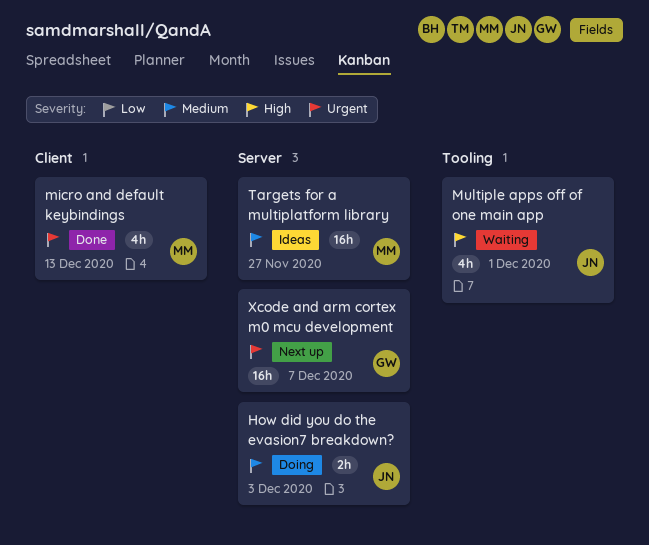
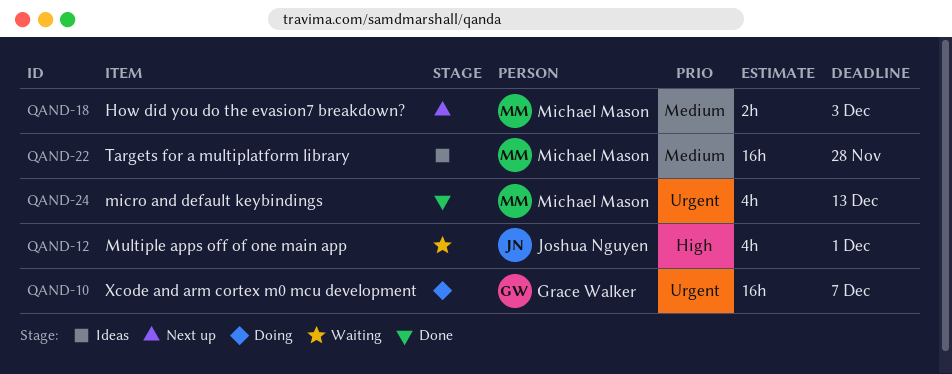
How did you do the evasion7 breakdown?, status: Doing -> Next up
How did you do the evasion7 breakdown?, owner: Joshua Nguyen -> Michael Mason
Targets for a multiplatform library, due: Nov 27 -> Nov 28
Xcode and arm cortex m0 mcu development, status: Next up -> Doing

